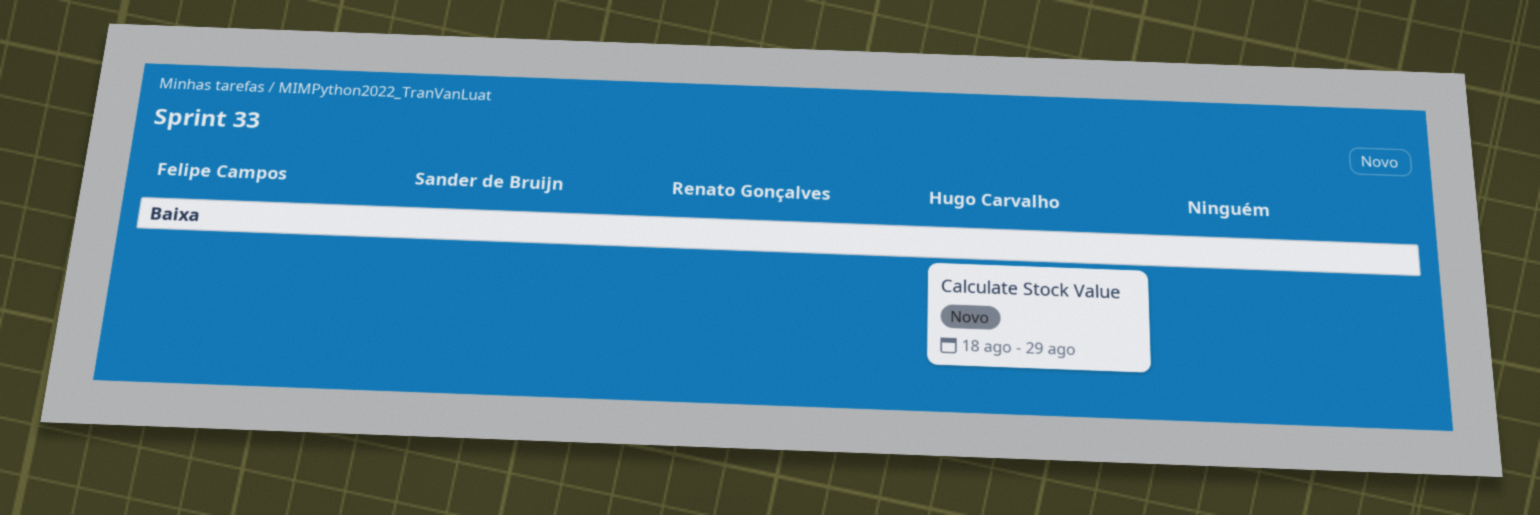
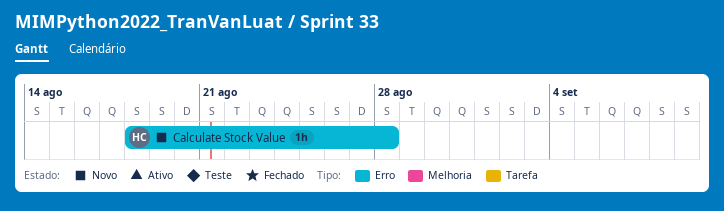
Calculate Stock Value, due: Aug 29 -> Aug 28

